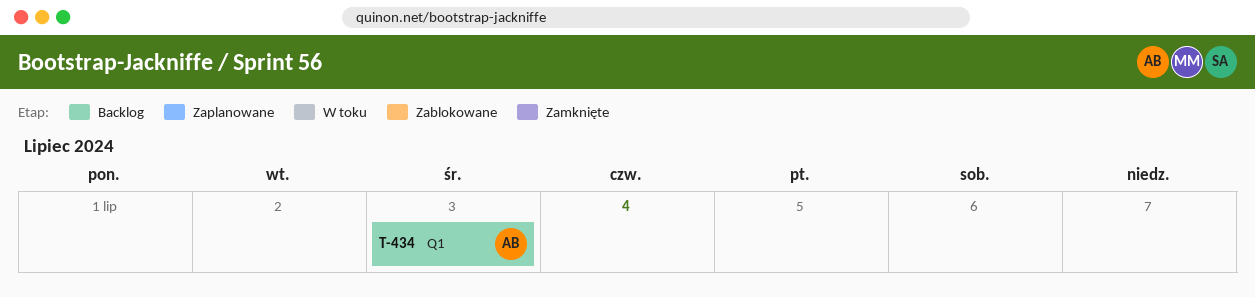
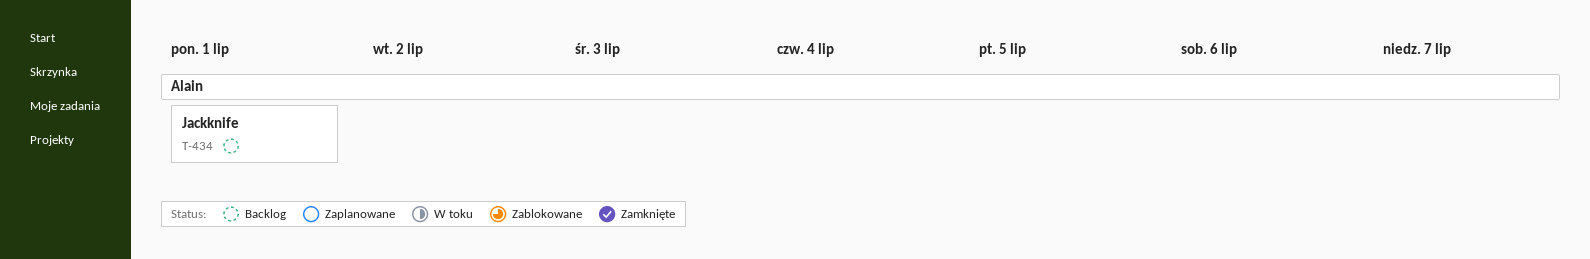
T-434, due: Jul 3 -> Jul 1

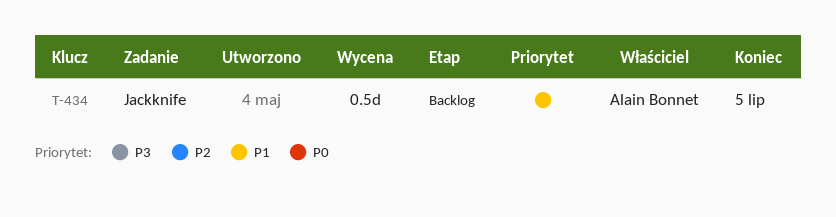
T-434, due: Jul 1 -> Jul 5

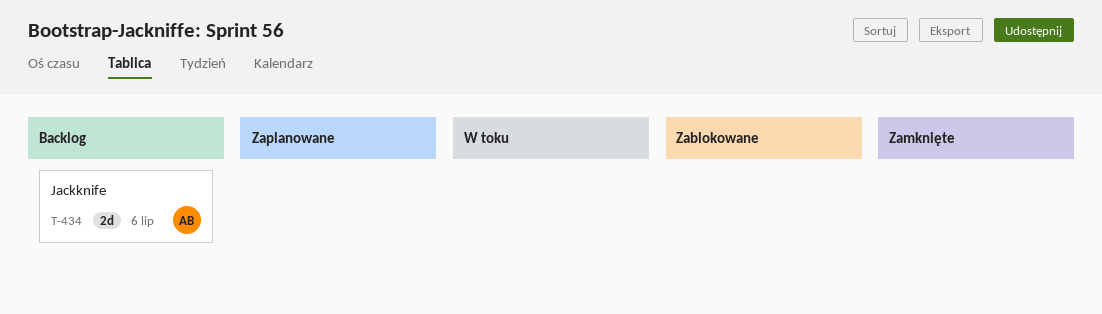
T-434, estimate: 0.5d -> 2d
T-434, due: Jul 5 -> Jul 6

